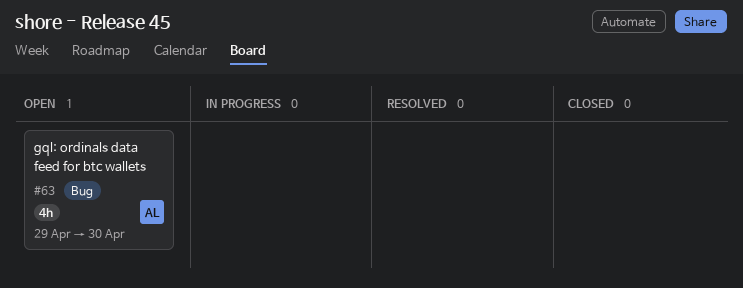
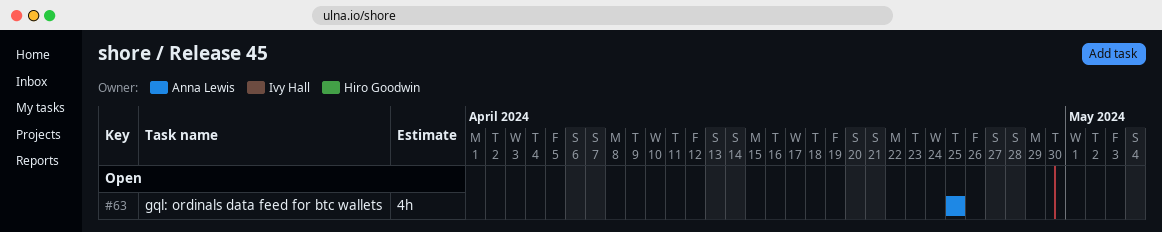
#63, start: Apr 29 -> Apr 25
#63, due: Apr 30 -> Apr 25

